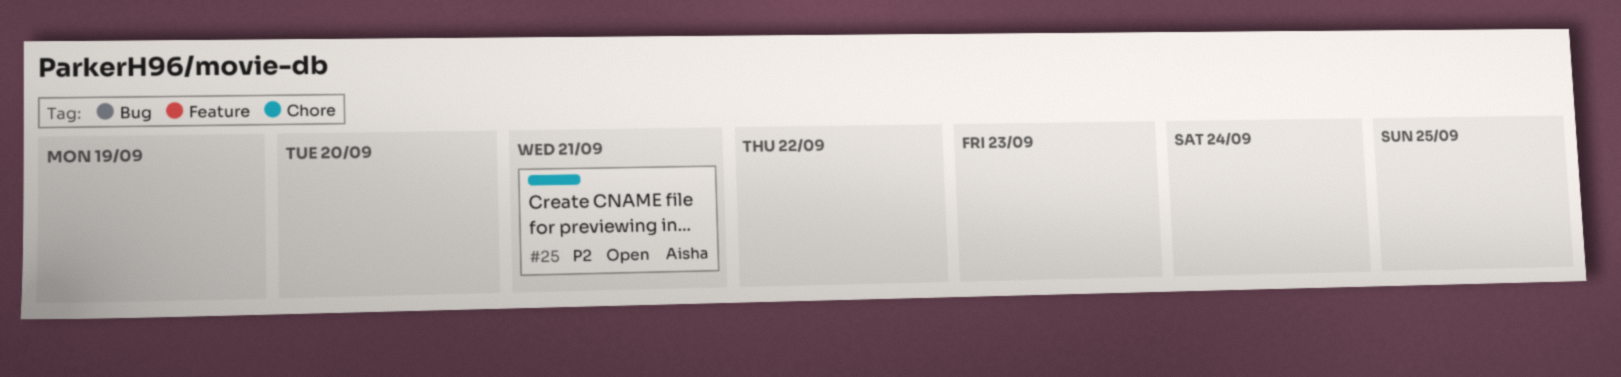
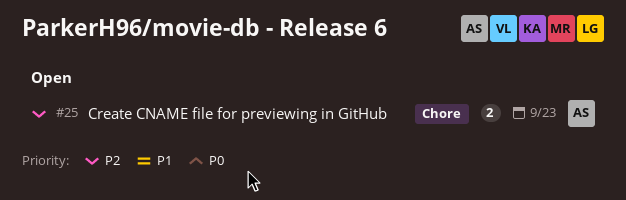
#25, due: Sep 21 -> Sep 23

